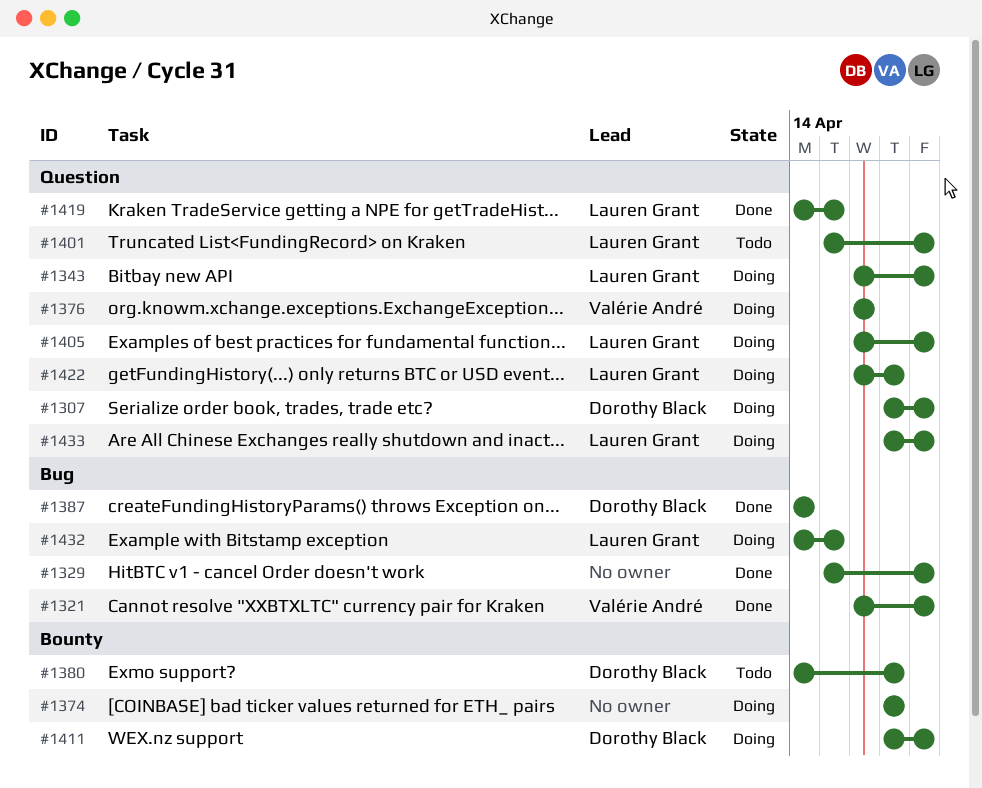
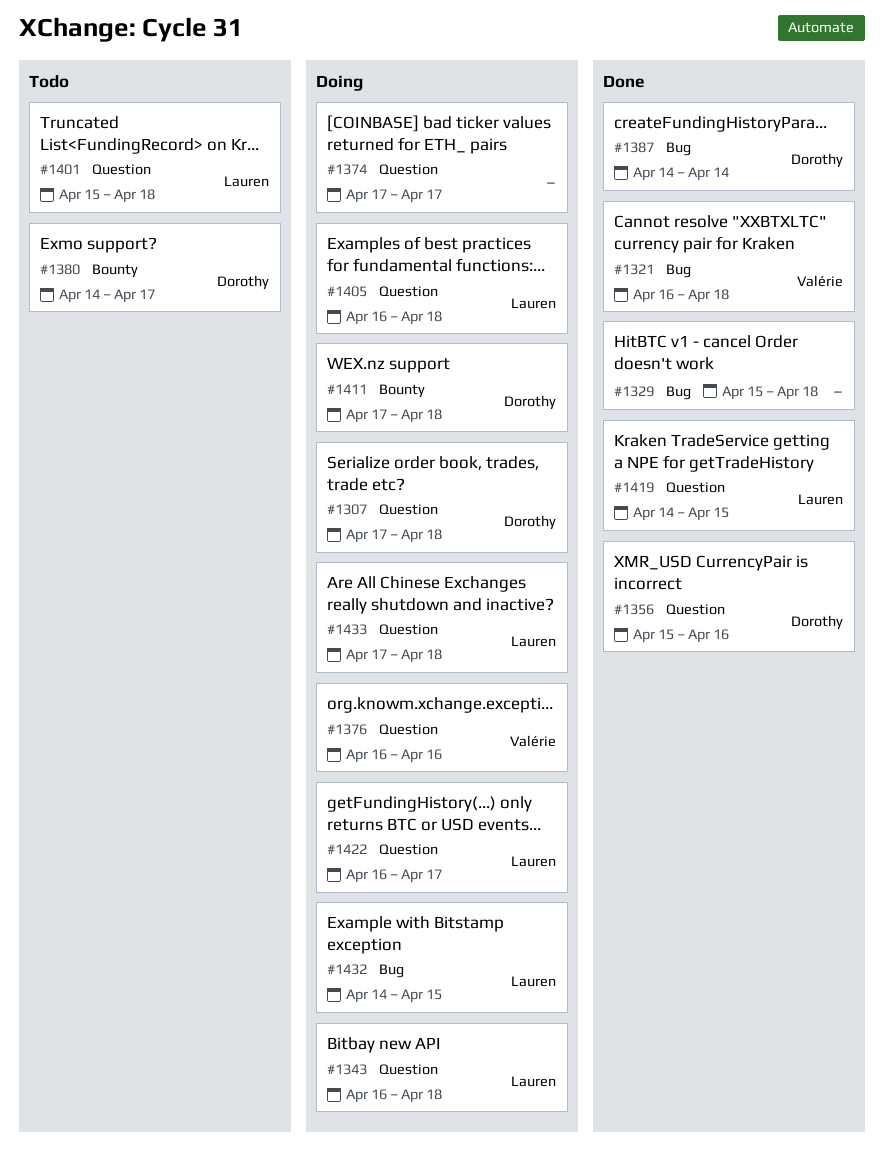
#1356: none -> present
#1374, label: Bounty -> Question

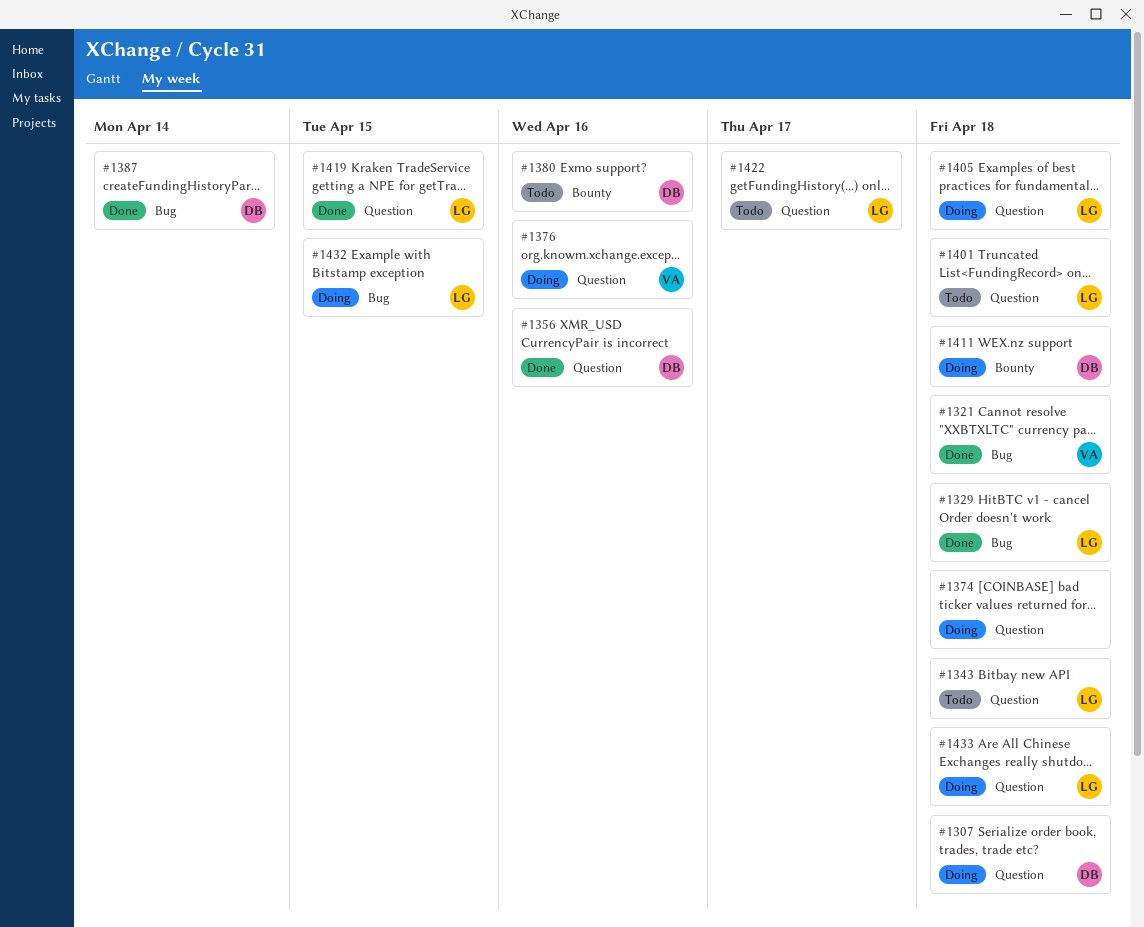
#1329, owner: none -> Lauren
#1343, status: Doing -> Todo
#1374, due: Apr 17 -> Apr 18
#1380, due: Apr 17 -> Apr 16
#1422, status: Doing -> Todo

